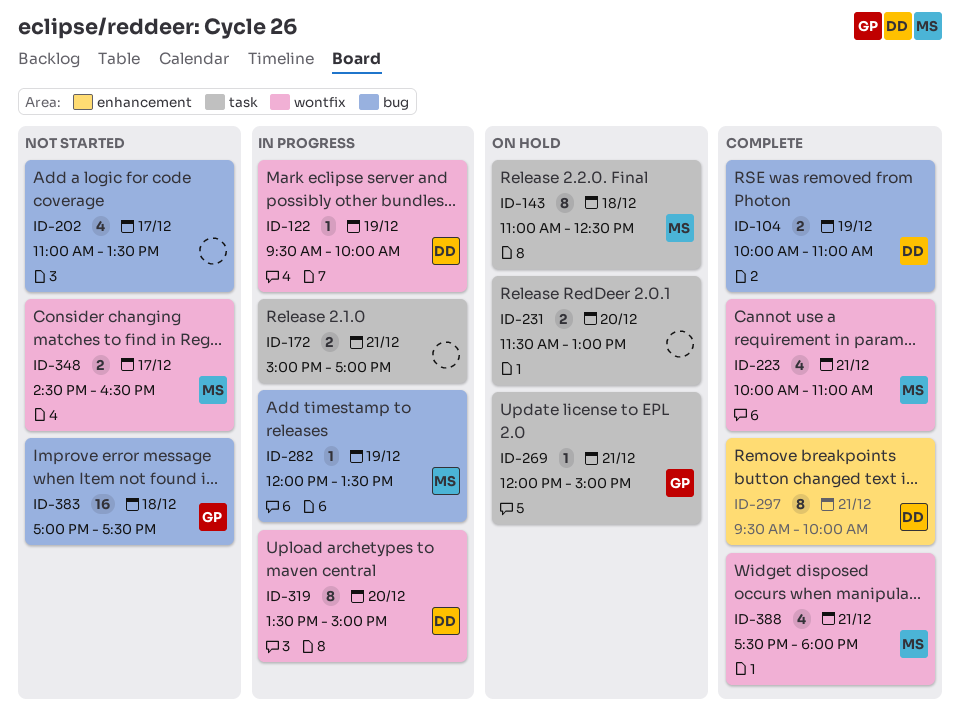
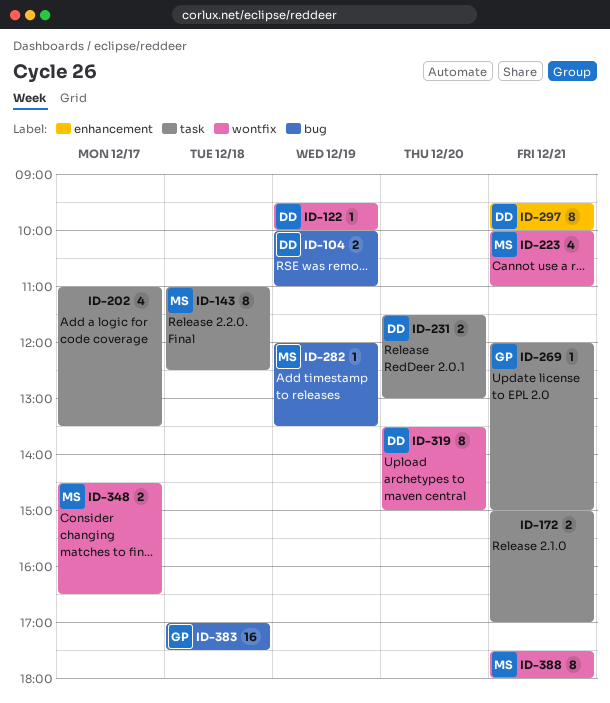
ID-202, label: bug -> task
ID-231, owner: none -> DD
ID-388, estimate: 4 -> 8

